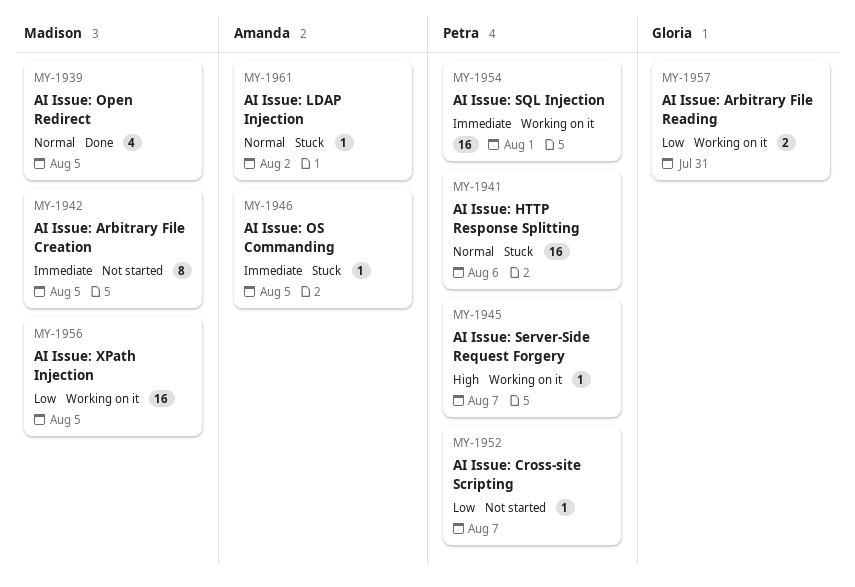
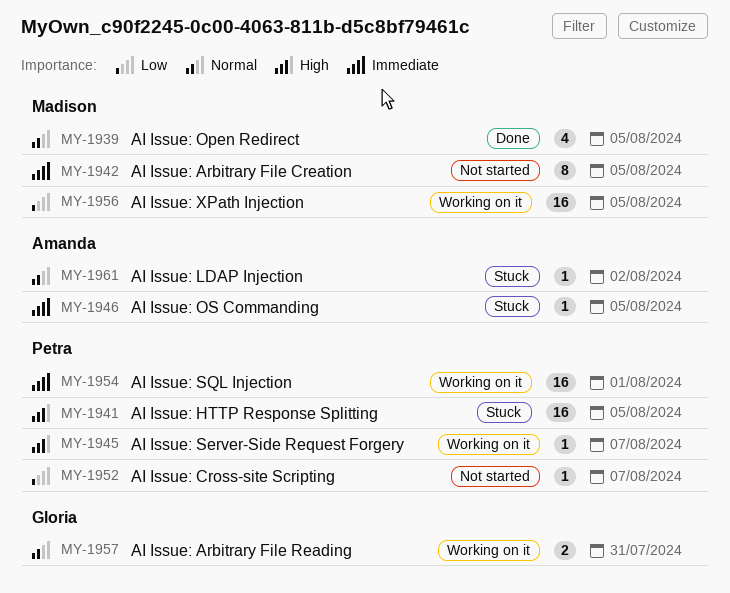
MY-1941, priority: Normal -> High
MY-1941, due: Aug 6 -> Aug 5
MY-1957, priority: Low -> Normal

